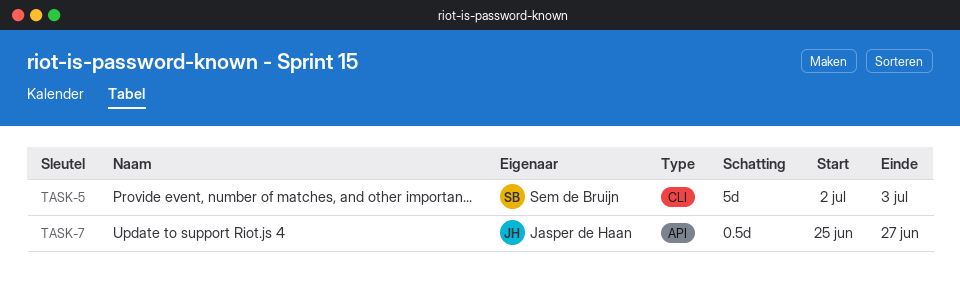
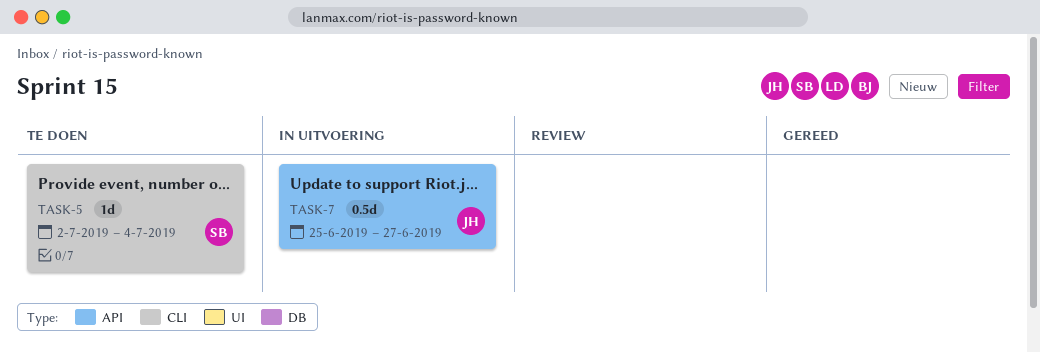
TASK-5, estimate: 5d -> 1d
TASK-5, due: Jul 3 -> Jul 4

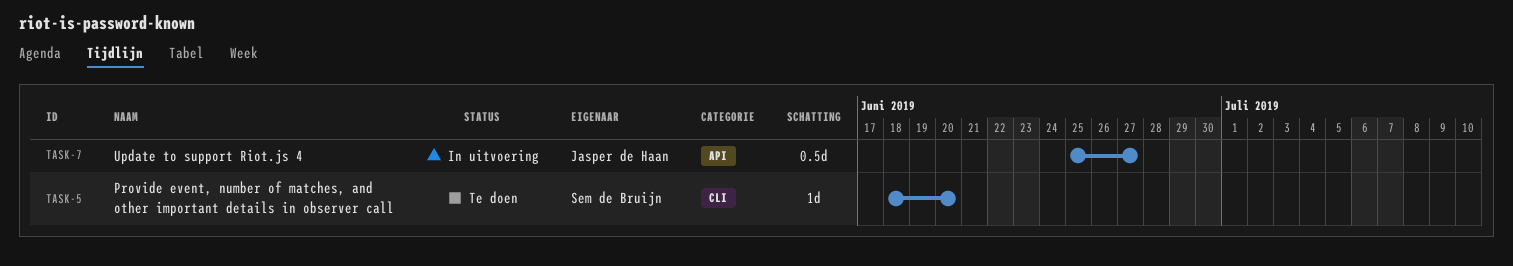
TASK-5, start: Jul 2 -> Jun 18
TASK-5, due: Jul 4 -> Jun 20

